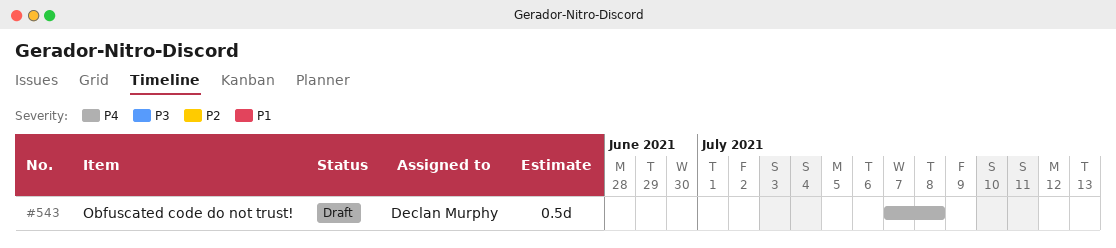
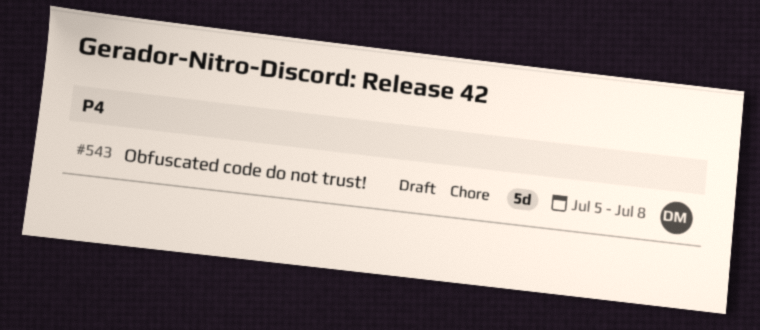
#543, estimate: 0.5d -> 5d
#543, start: Jul 7 -> Jul 5

